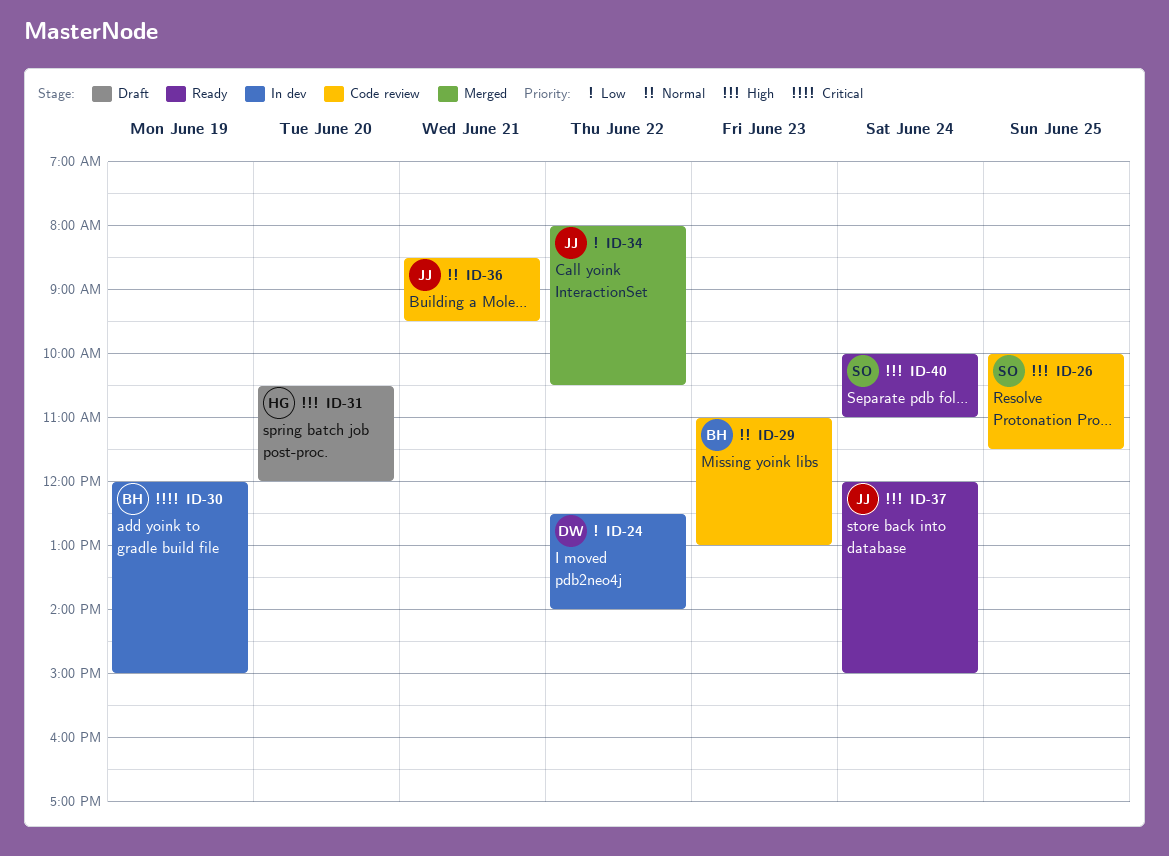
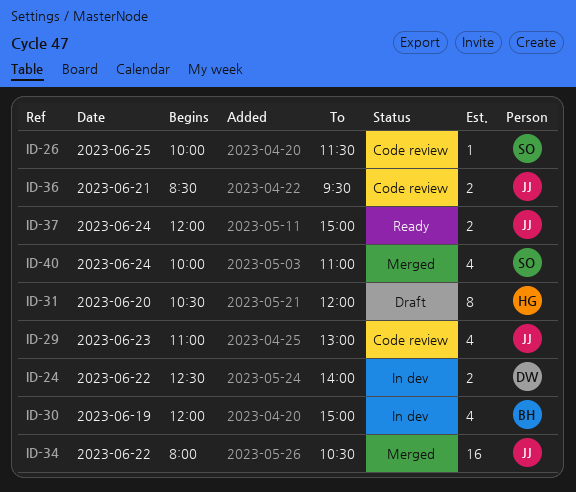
ID-29, owner: BH -> JJ
ID-40, status: Ready -> Merged

